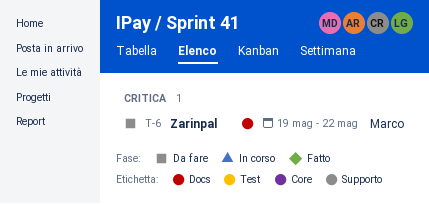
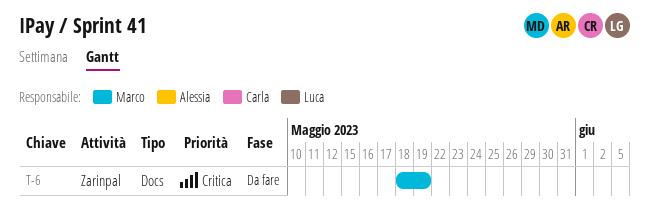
T-6, start: May 19 -> May 18
T-6, due: May 22 -> May 19

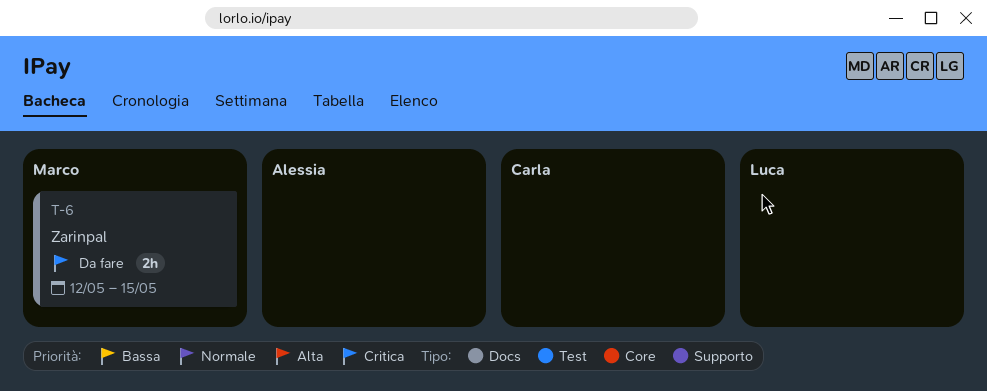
T-6, start: May 18 -> May 12
T-6, due: May 19 -> May 15

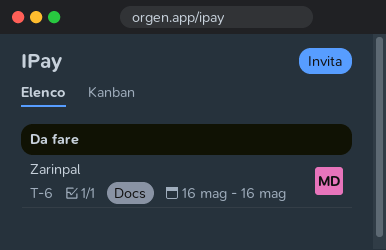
T-6, start: May 12 -> May 16
T-6, due: May 15 -> May 16

